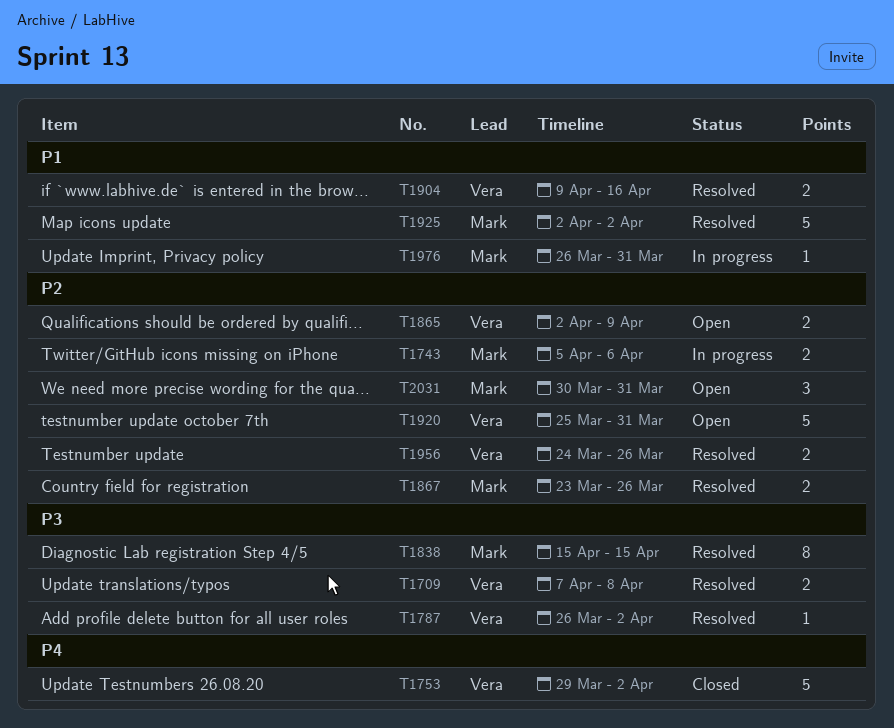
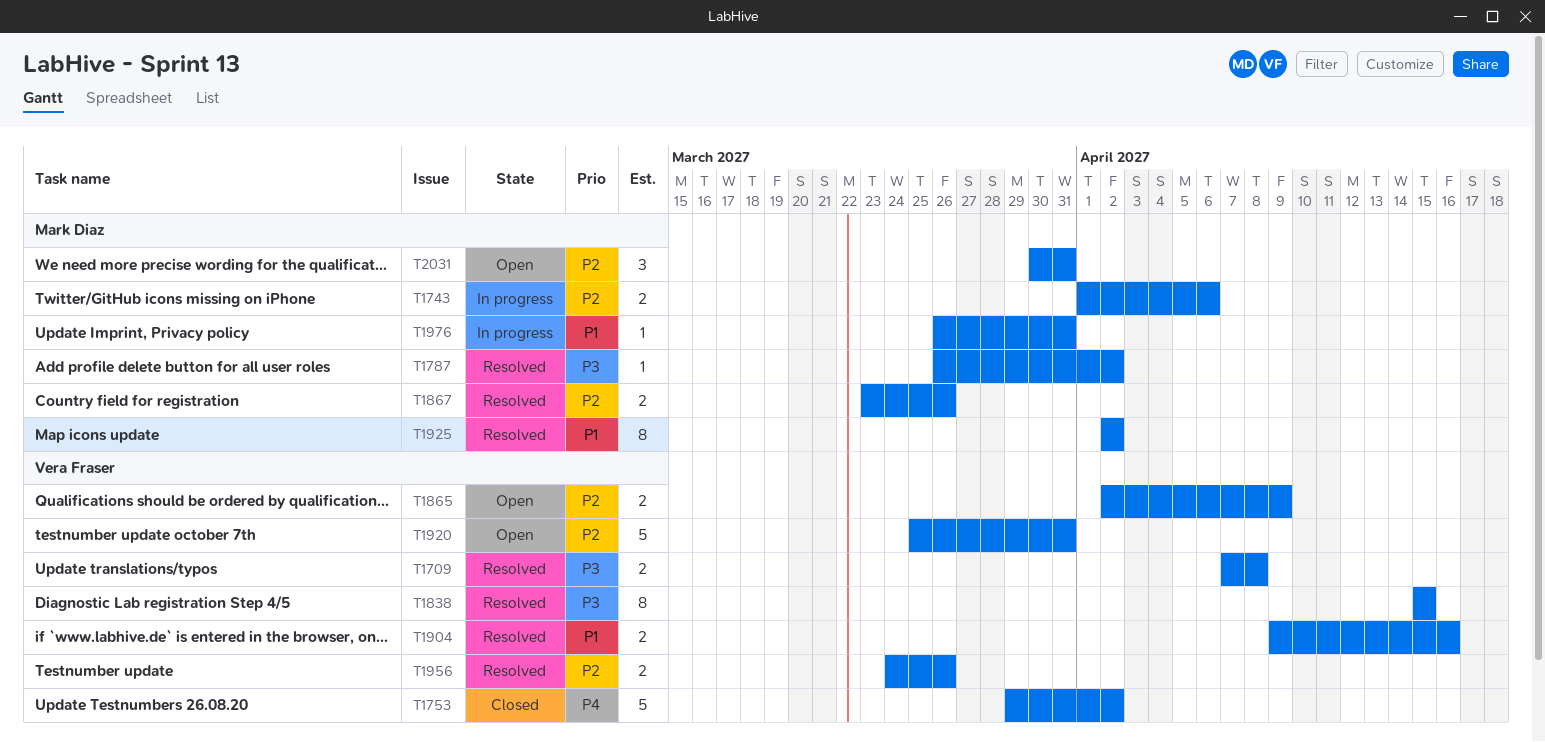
T1743, start: Apr 5 -> Apr 1
T1787, owner: Vera Fraser -> Mark Diaz
T1838, owner: Mark Diaz -> Vera Fraser
T1925, estimate: 5 -> 8

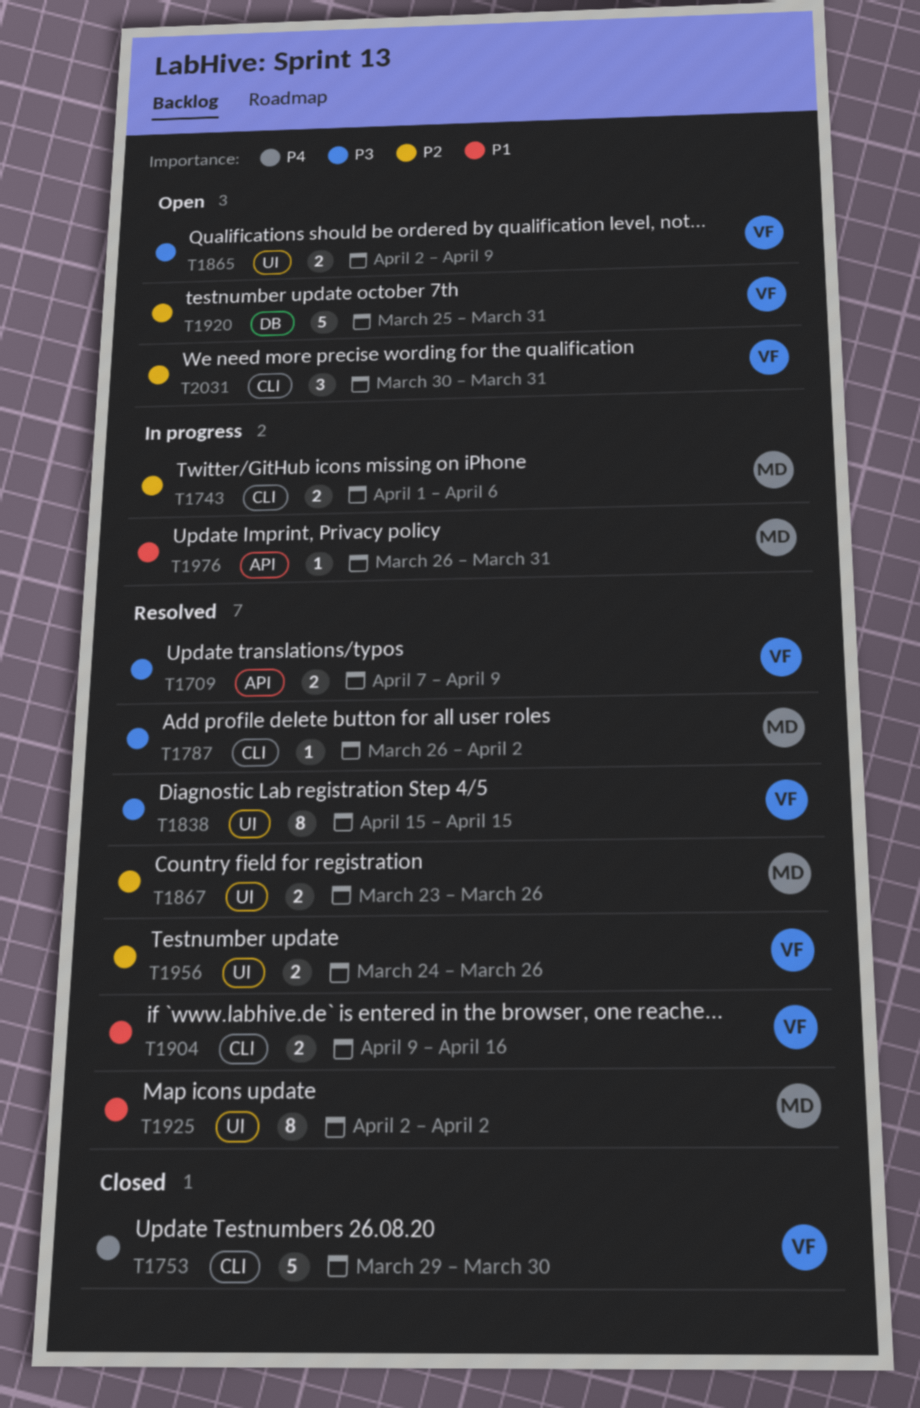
T1709, due: Apr 8 -> Apr 9
T1753, due: Apr 2 -> Mar 30
T1865, priority: P2 -> P3
T2031, owner: Mark Diaz -> Vera Fraser

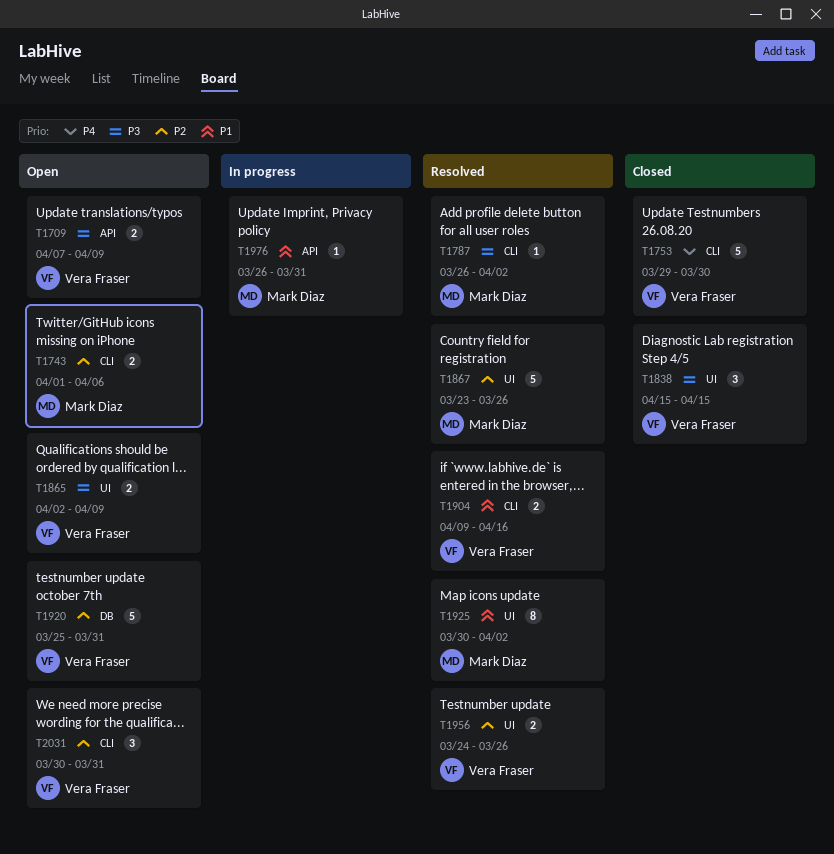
T1709, status: Resolved -> Open
T1743, status: In progress -> Open
T1838, status: Resolved -> Closed
T1838, estimate: 8 -> 3
T1867, estimate: 2 -> 5
T1925, start: Apr 2 -> Mar 30

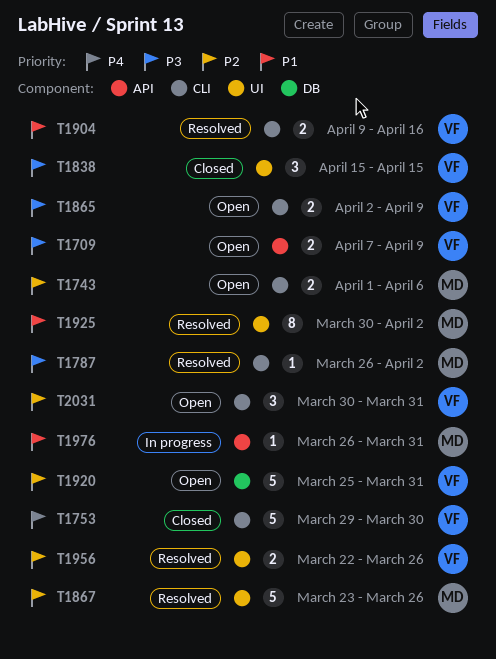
T1865, label: UI -> CLI
T1956, start: Mar 24 -> Mar 22

